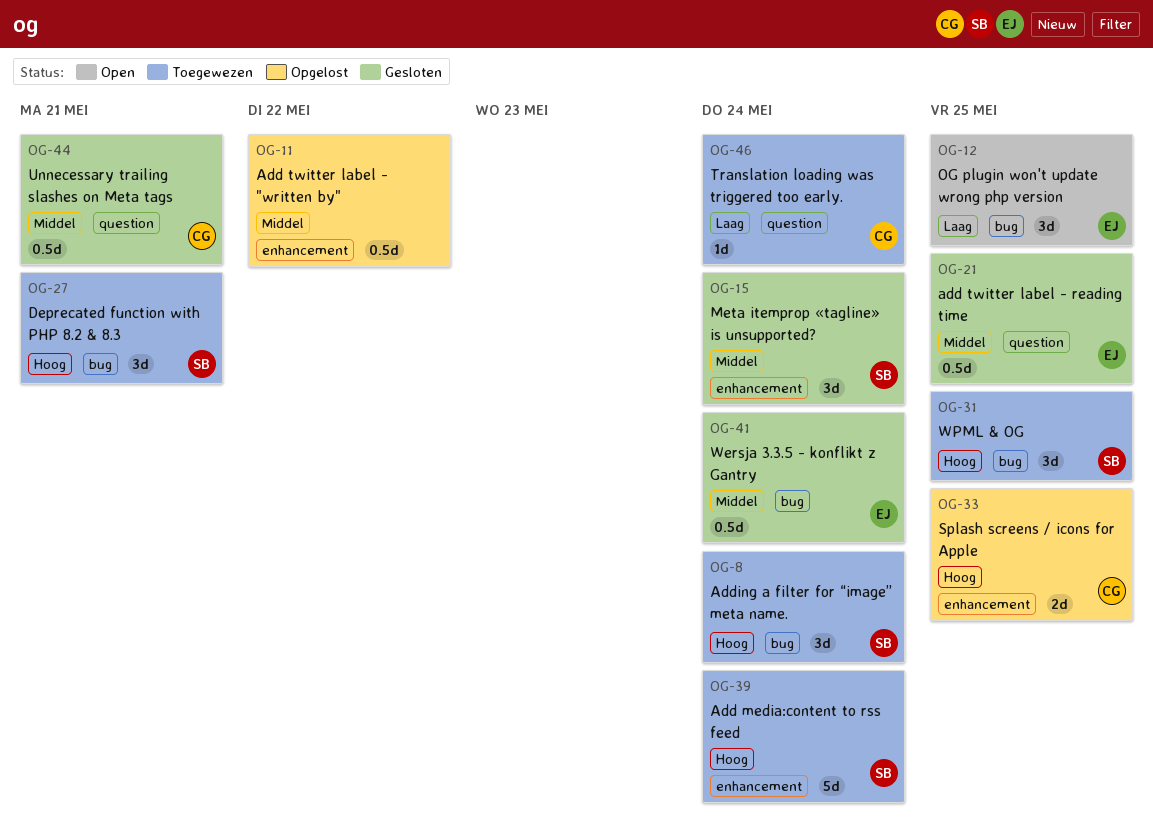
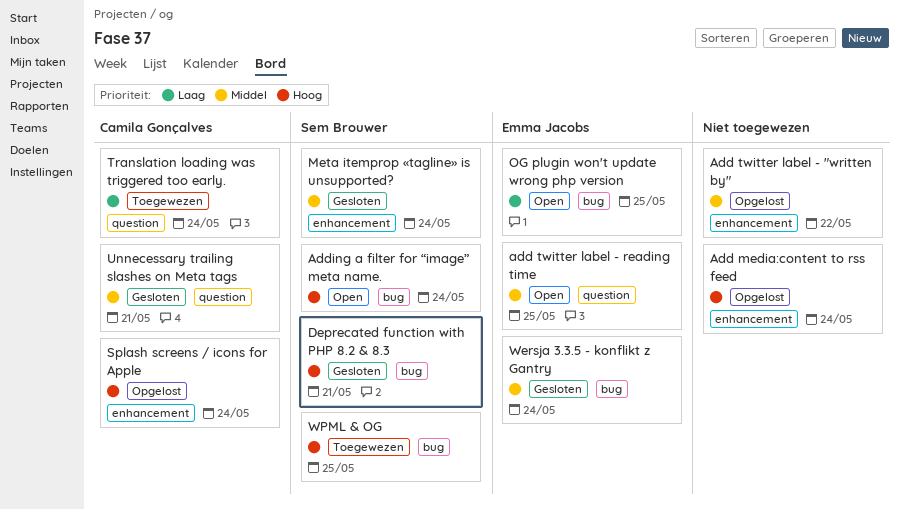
Add media:content to rss feed, status: Toegewezen -> Opgelost
Add media:content to rss feed, owner: Sem Brouwer -> none
add twitter label - reading time, status: Gesloten -> Open
Adding a filter for “image” meta name., status: Toegewezen -> Open
Deprecated function with PHP 8.2 & 8.3, status: Toegewezen -> Gesloten
Splash screens / icons for Apple, due: May 25 -> May 24

